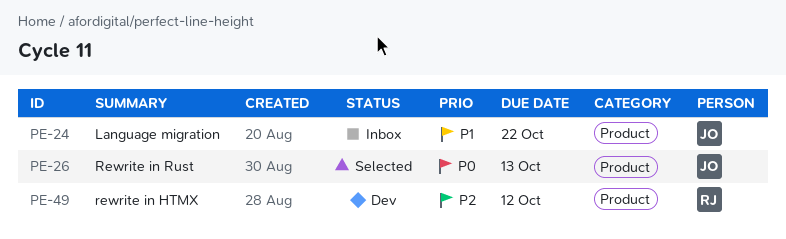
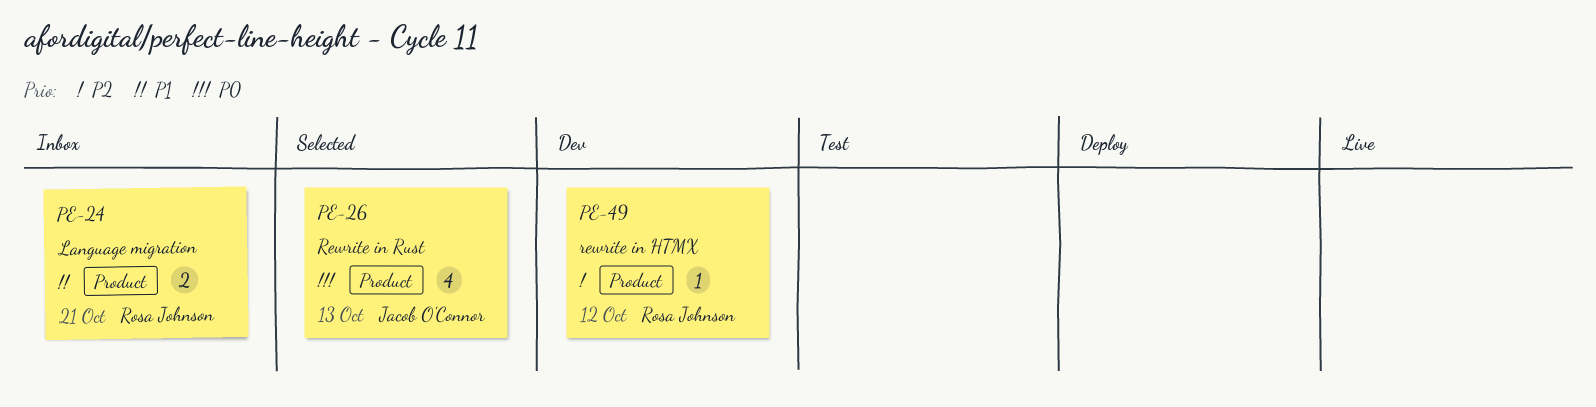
PE-24, owner: Jacob O'Connor -> Rosa Johnson
PE-24, due: Oct 22 -> Oct 21

